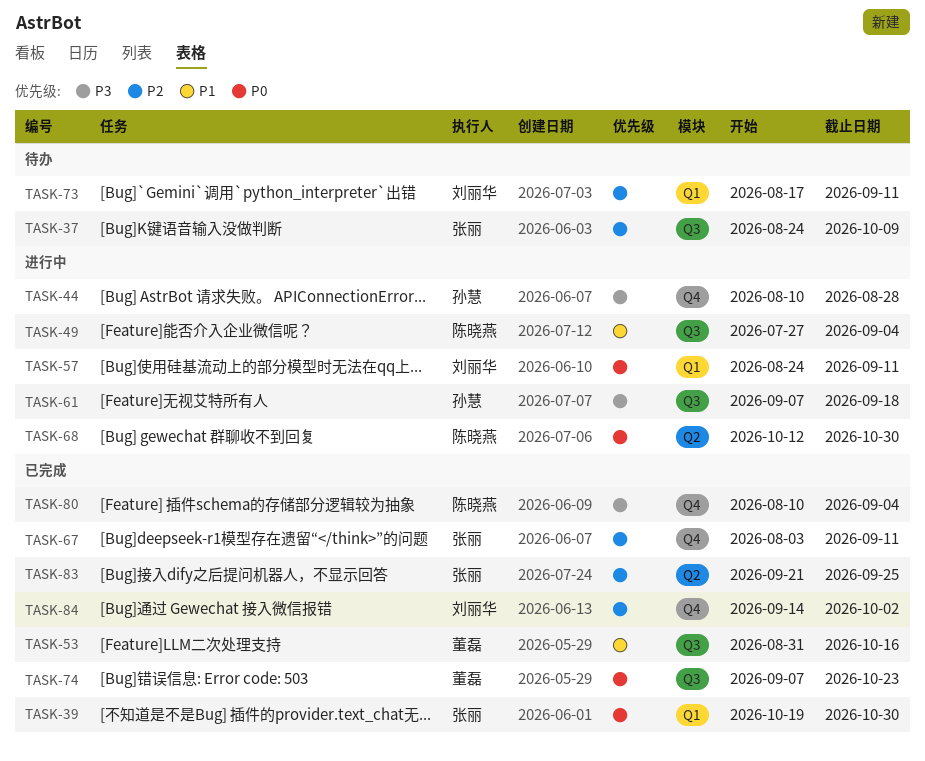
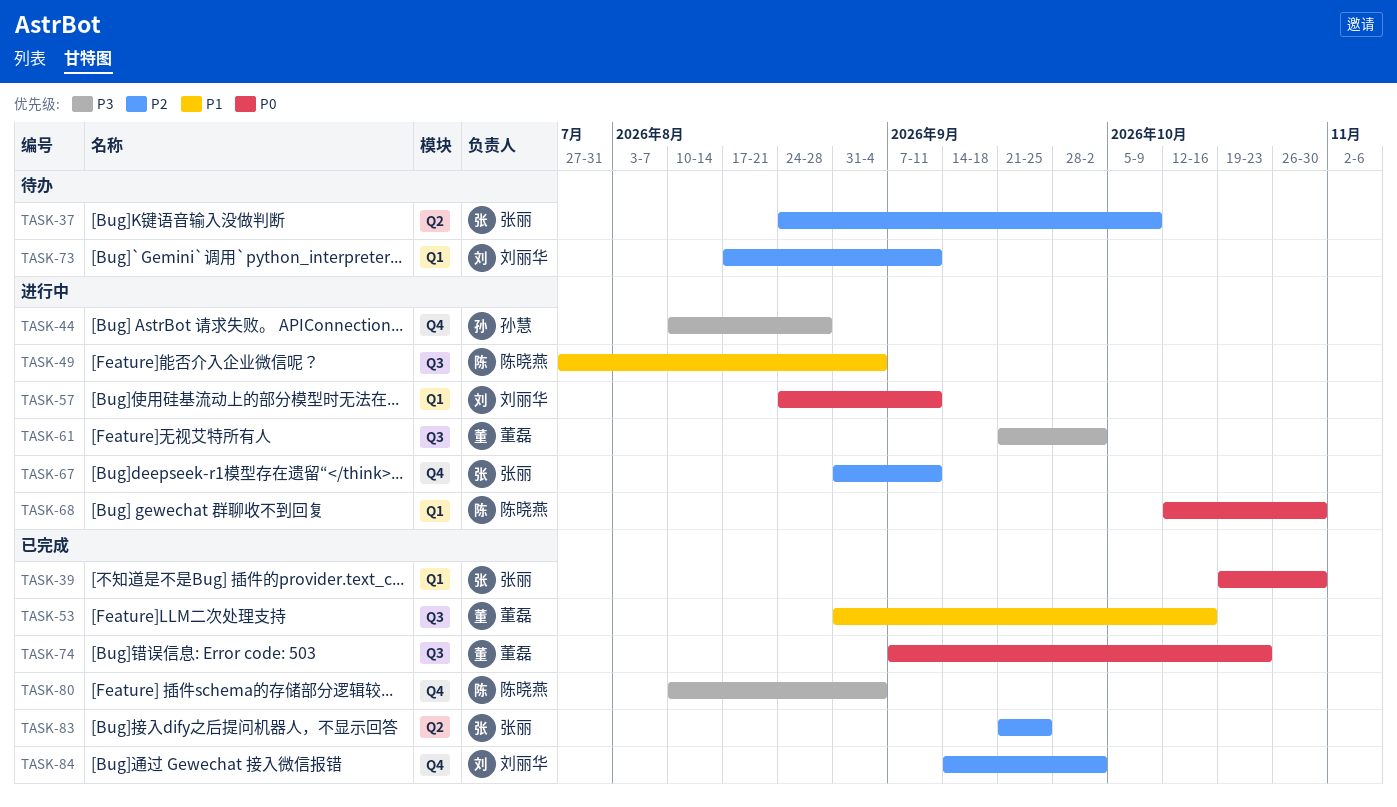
TASK-37, label: Q3 -> Q2
TASK-61, owner: 孙慧 -> 董磊
TASK-61, start: Sep 7 -> Sep 21
TASK-61, due: Sep 18 -> Oct 2
TASK-67, status: 已完成 -> 进行中
TASK-67, start: Aug 3 -> Aug 31
TASK-68, label: Q2 -> Q1

